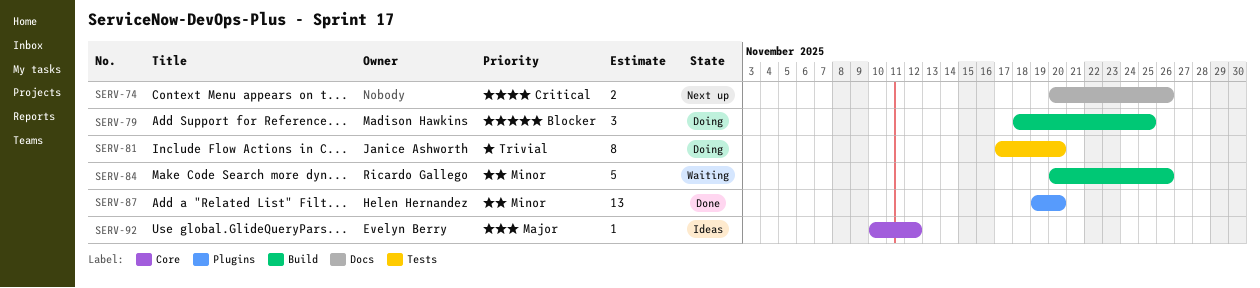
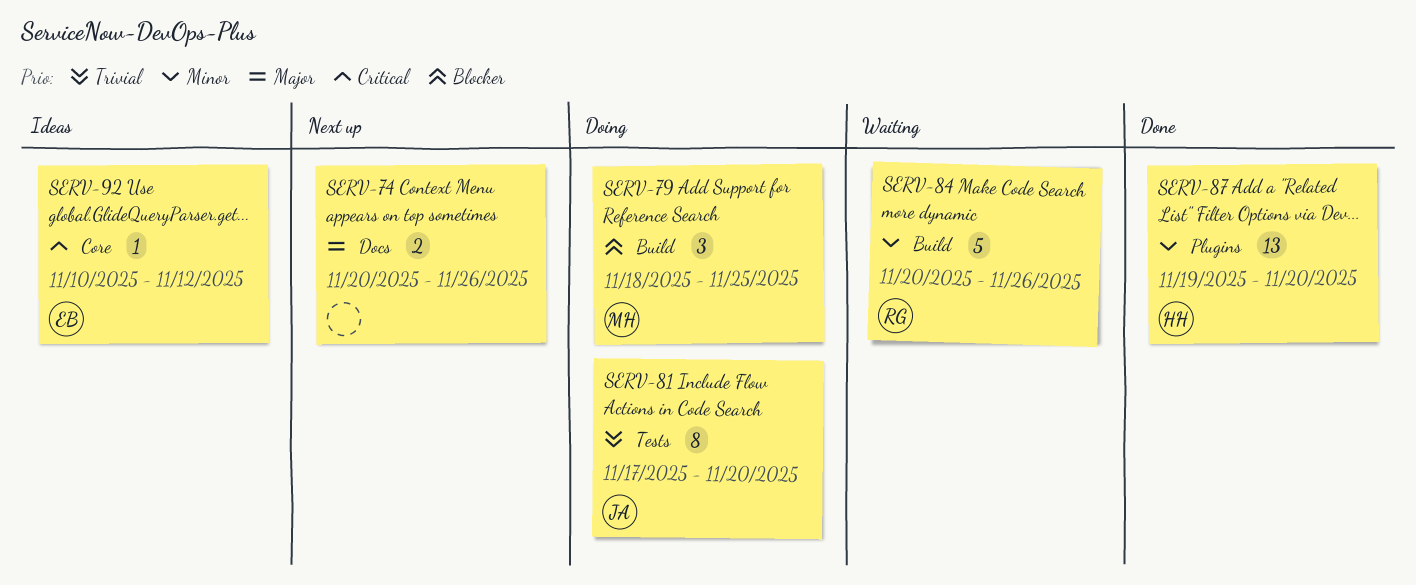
SERV-74, priority: Critical -> Major
SERV-92, priority: Major -> Critical

